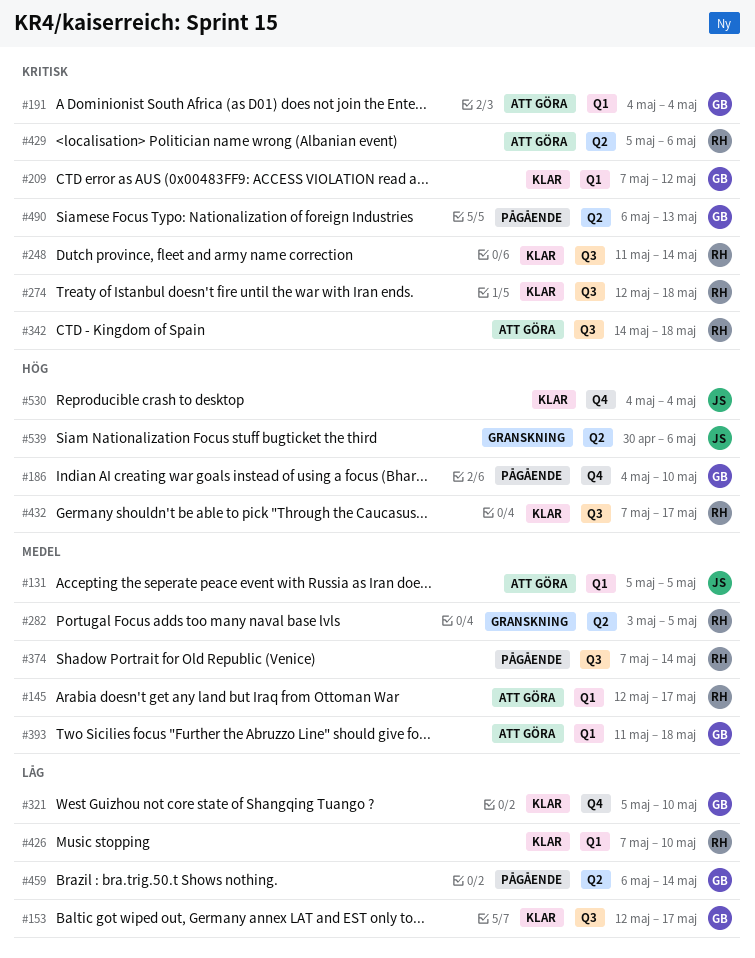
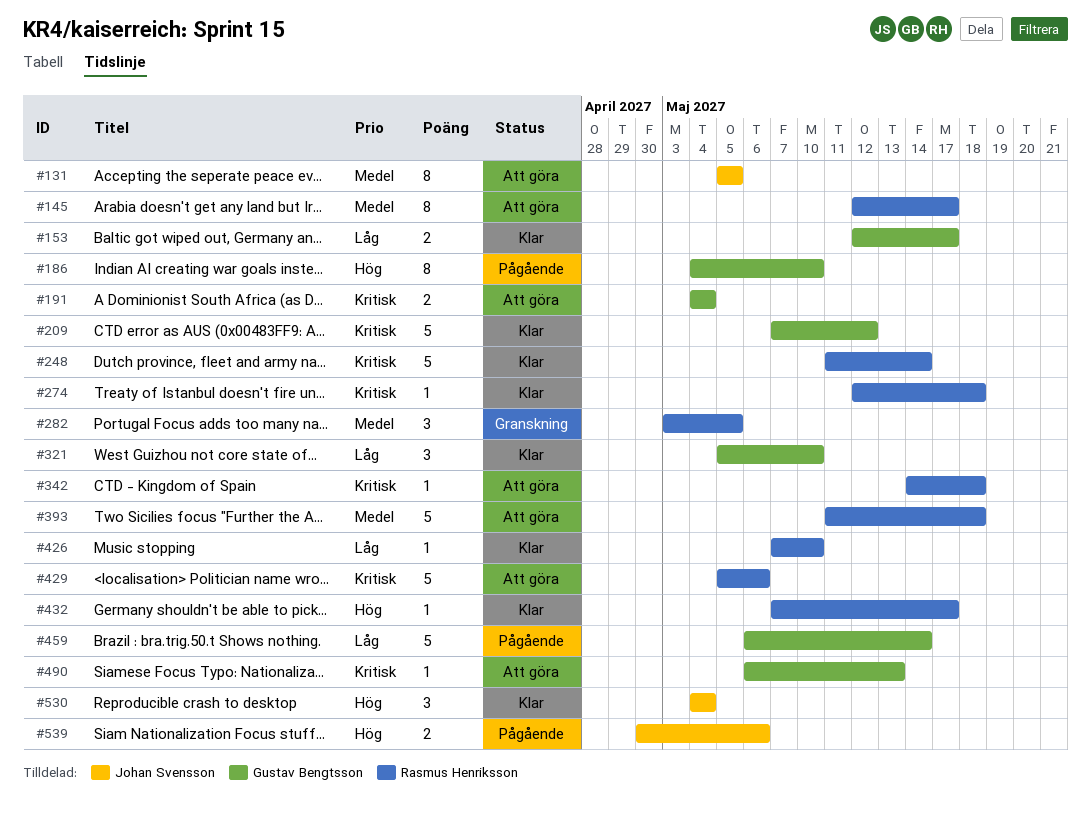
#374: present -> none
#393, owner: Gustav Bengtsson -> Rasmus Henriksson
#490, status: Pågående -> Att göra
#539, status: Granskning -> Pågående

